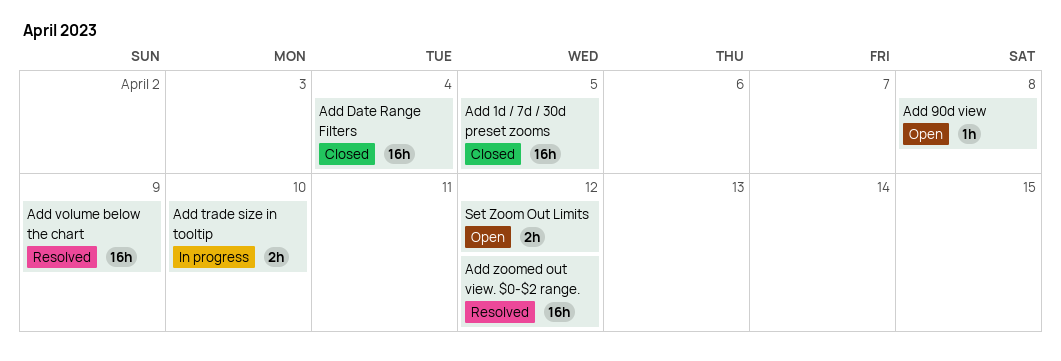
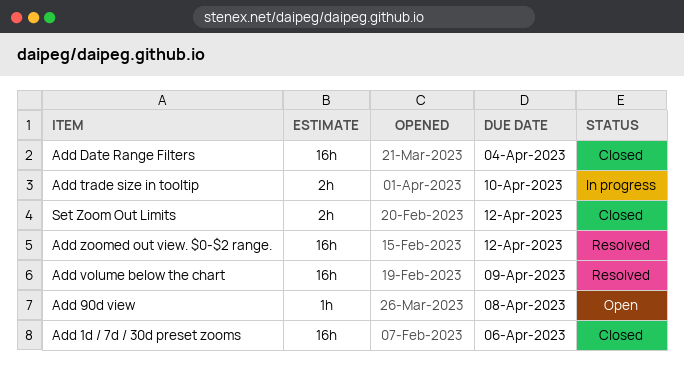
Add 1d / 7d / 30d preset zooms, due: Apr 5 -> Apr 6
Set Zoom Out Limits, status: Open -> Closed

